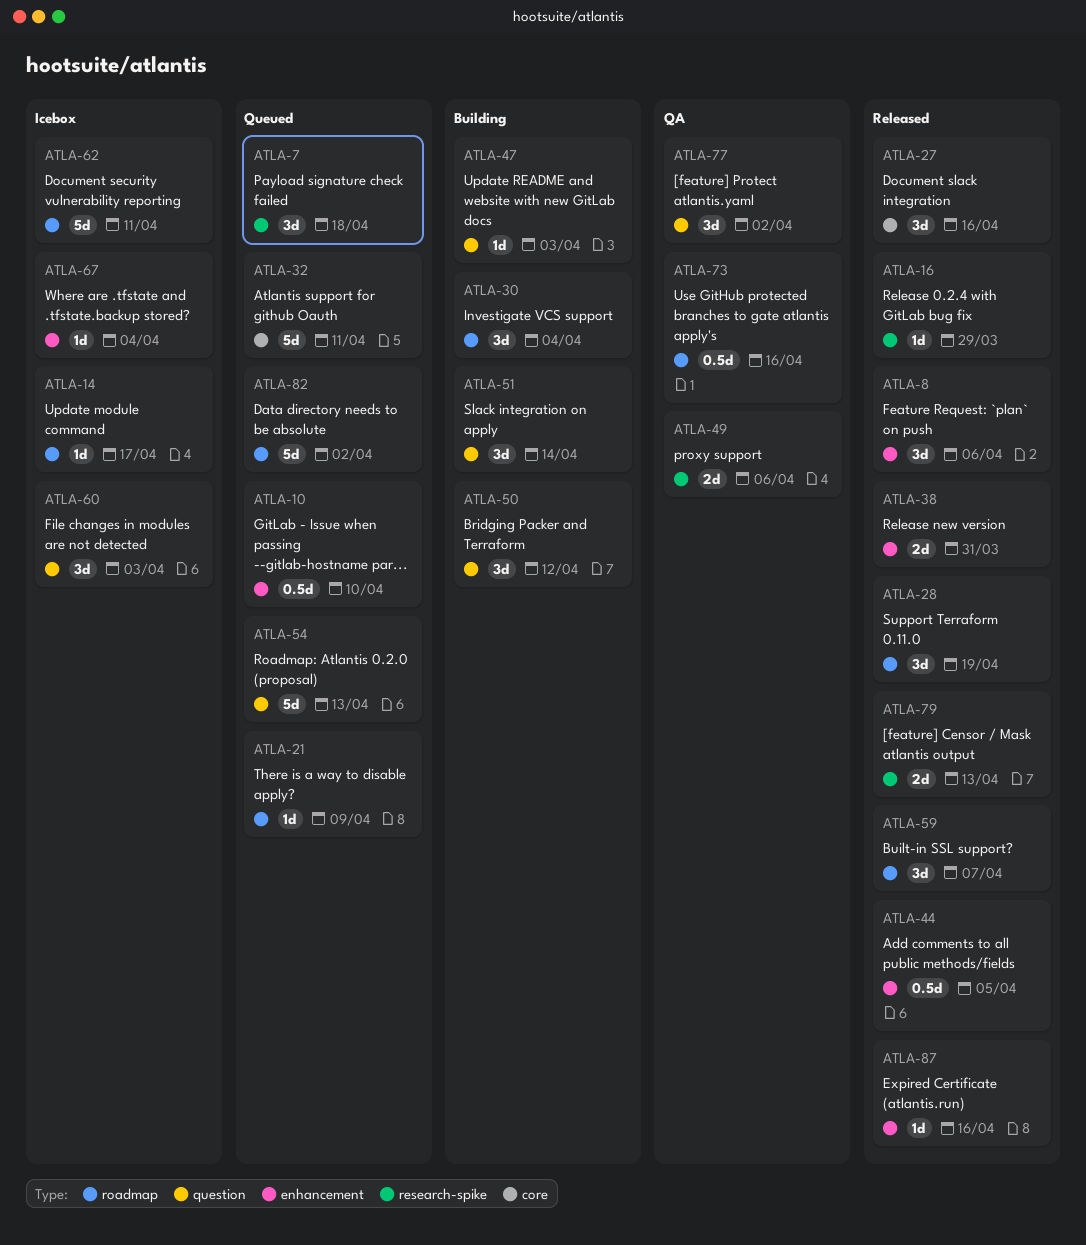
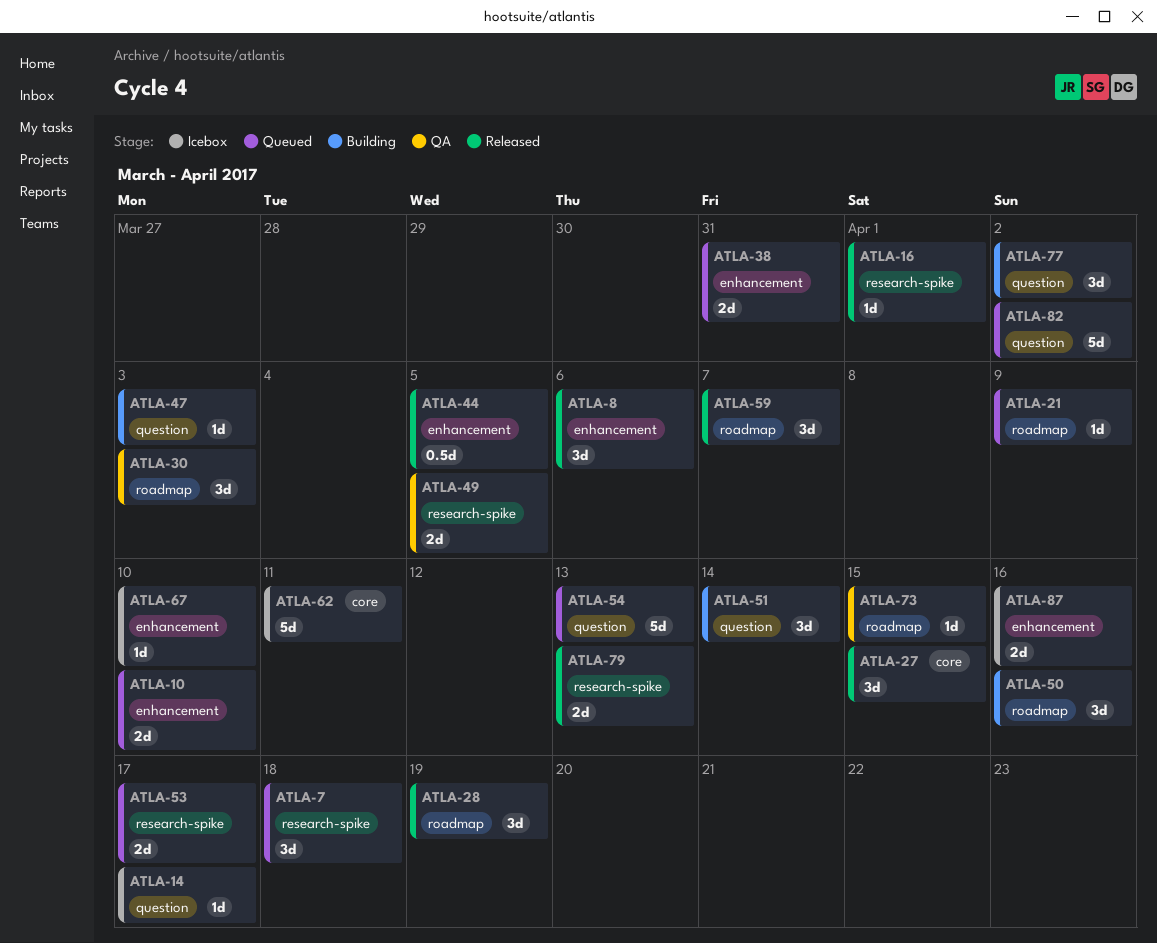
ATLA-10, estimate: 0.5d -> 2d
ATLA-14, label: roadmap -> question
ATLA-16, due: Mar 29 -> Apr 1
ATLA-27, due: Apr 16 -> Apr 15
ATLA-30, status: Building -> QA
ATLA-30, due: Apr 4 -> Apr 3
ATLA-32: present -> none
ATLA-38, status: Released -> Queued
ATLA-49, due: Apr 6 -> Apr 5
ATLA-50, label: question -> roadmap
ATLA-50, due: Apr 12 -> Apr 16
ATLA-53: none -> present
ATLA-60: present -> none
ATLA-62, label: roadmap -> core
ATLA-67, due: Apr 4 -> Apr 10
ATLA-73, estimate: 0.5d -> 1d
ATLA-73, due: Apr 16 -> Apr 15
ATLA-77, status: QA -> Building
ATLA-82, label: roadmap -> question
ATLA-87, status: Released -> Icebox
ATLA-87, estimate: 1d -> 2d

